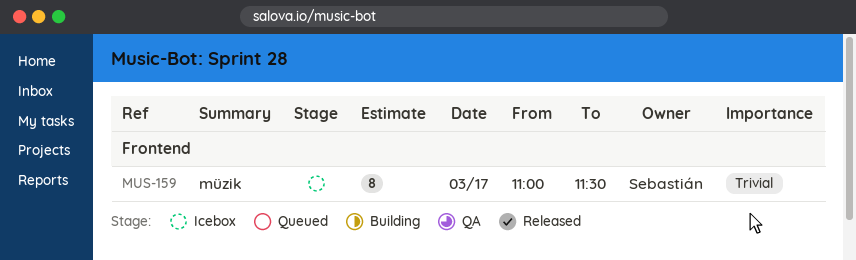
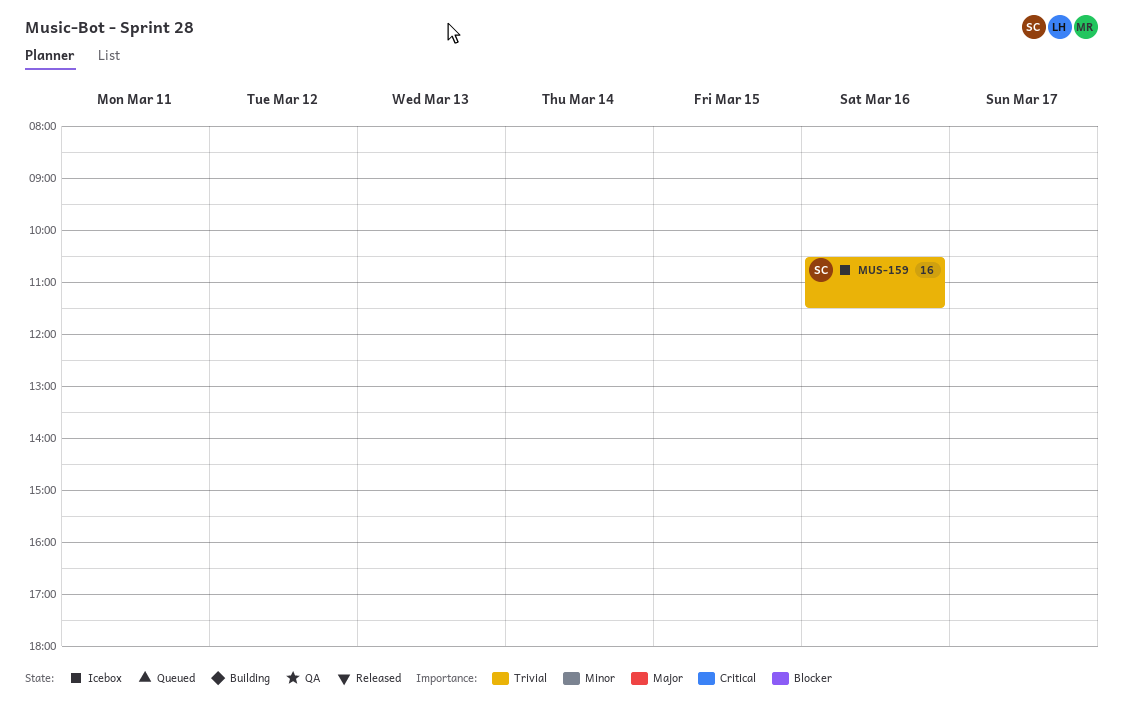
MUS-159, estimate: 8 -> 16
MUS-159, day: Mar 17 -> Mar 16
MUS-159, begins: 11:00 -> 10:30

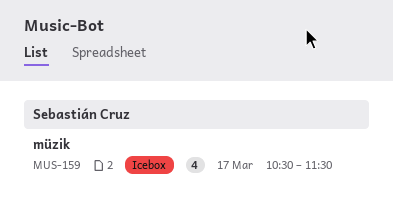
MUS-159, estimate: 16 -> 4
MUS-159, day: Mar 16 -> Mar 17

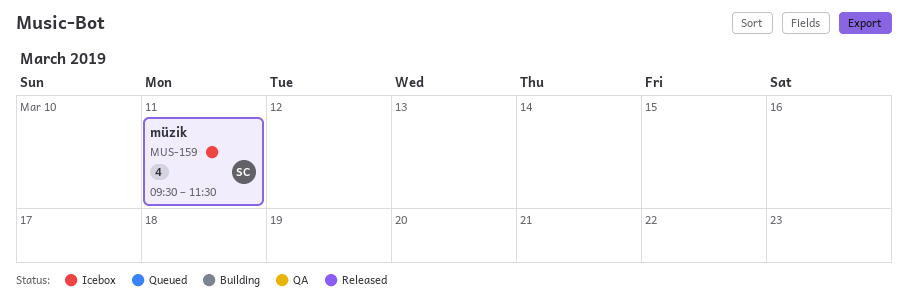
MUS-159, day: Mar 17 -> Mar 11
MUS-159, begins: 10:30 -> 09:30

